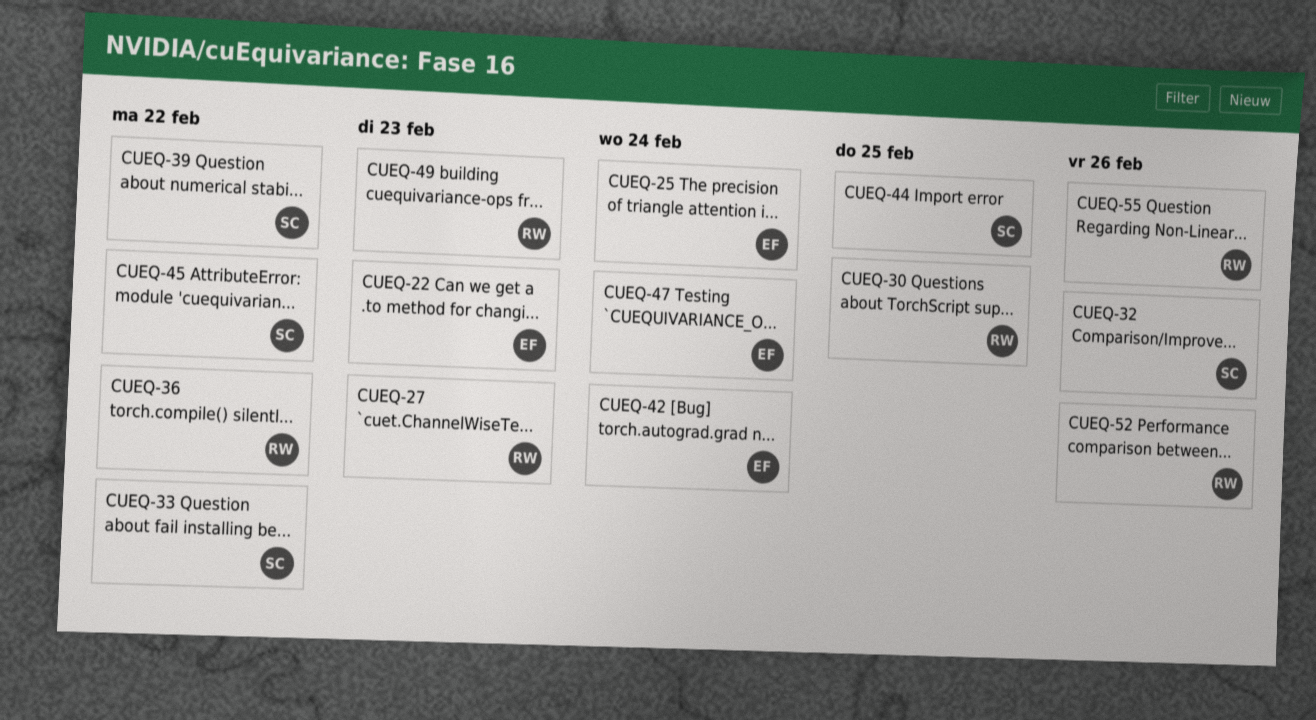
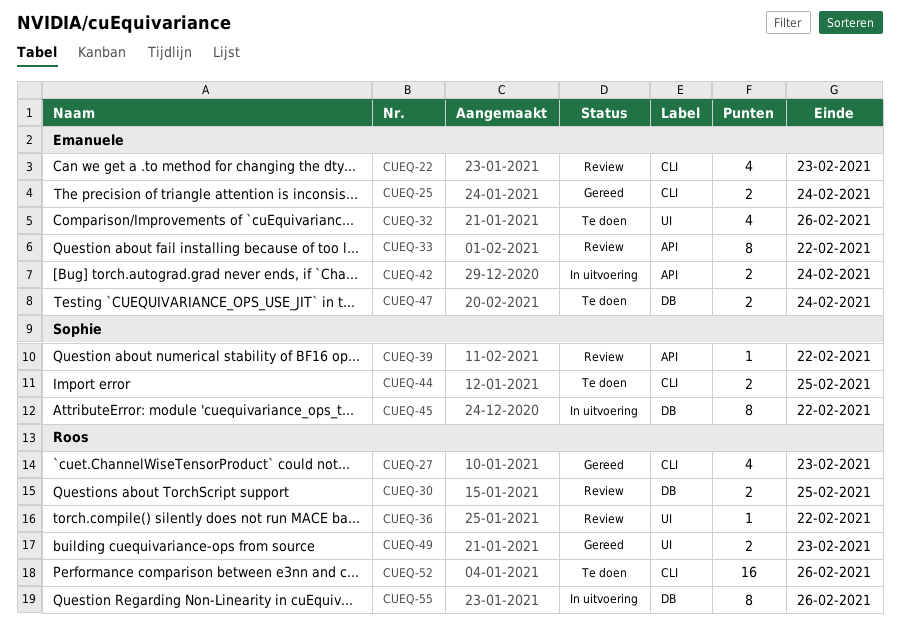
CUEQ-32, owner: Sophie -> Emanuele
CUEQ-33, owner: Sophie -> Emanuele

